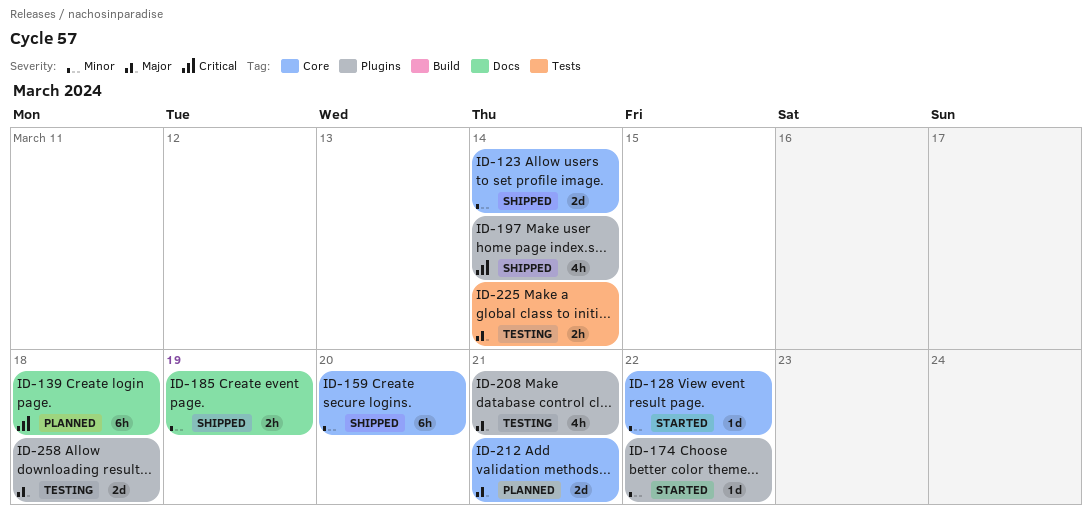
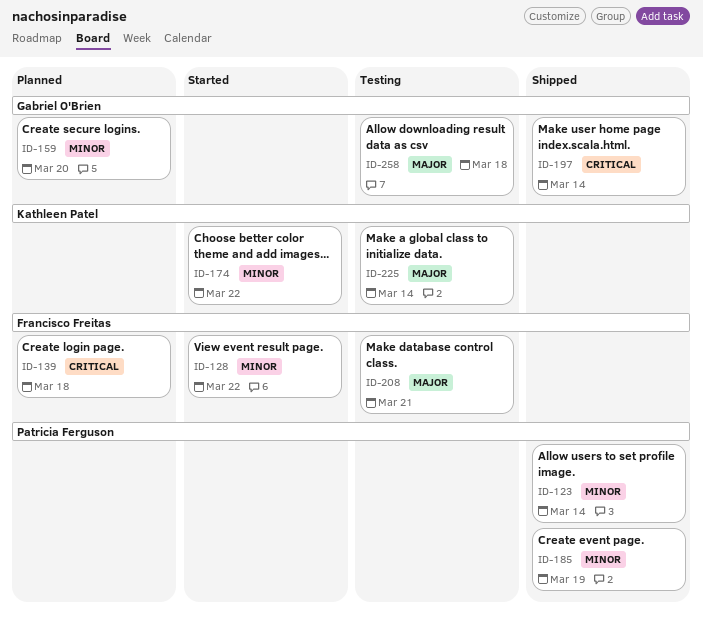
ID-159, status: Shipped -> Planned
ID-212: present -> none

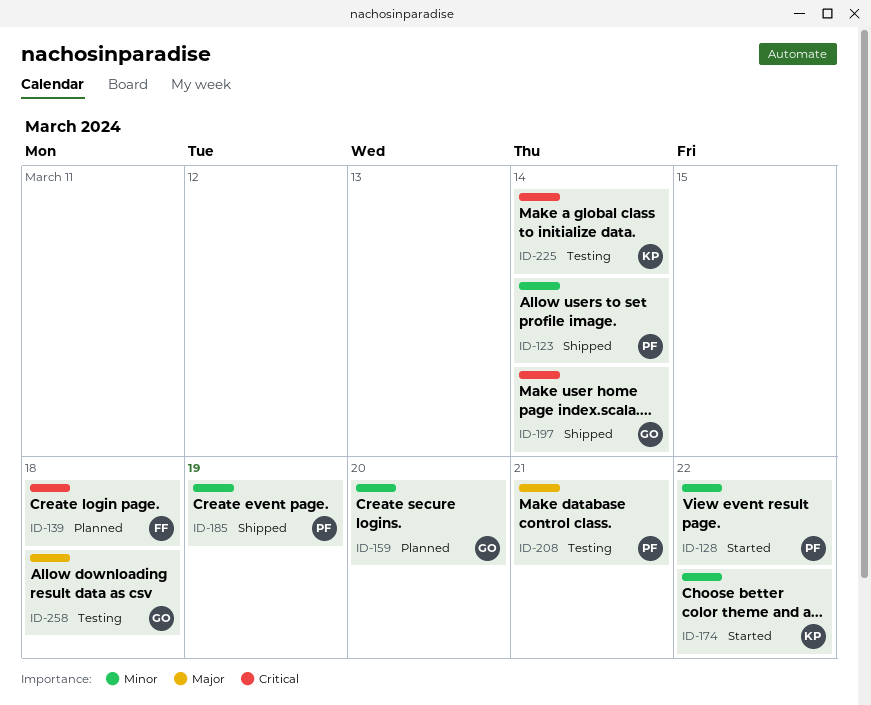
ID-128, owner: Francisco Freitas -> Patricia Ferguson
ID-208, owner: Francisco Freitas -> Patricia Ferguson
ID-225, priority: Major -> Critical

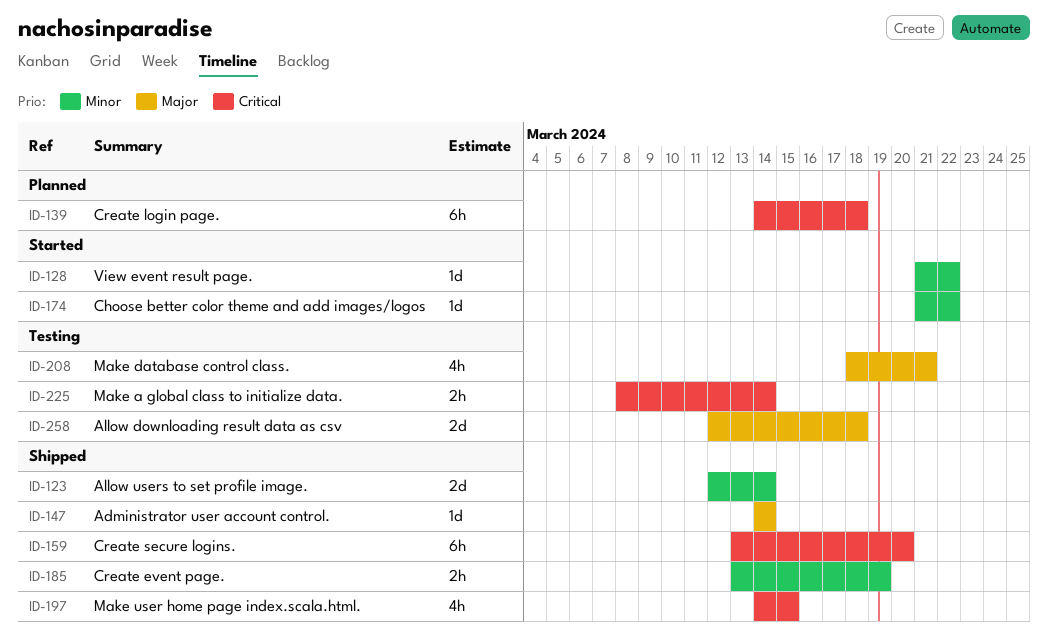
ID-147: none -> present
ID-159, status: Planned -> Shipped
ID-159, priority: Minor -> Critical
ID-197, due: Mar 14 -> Mar 15

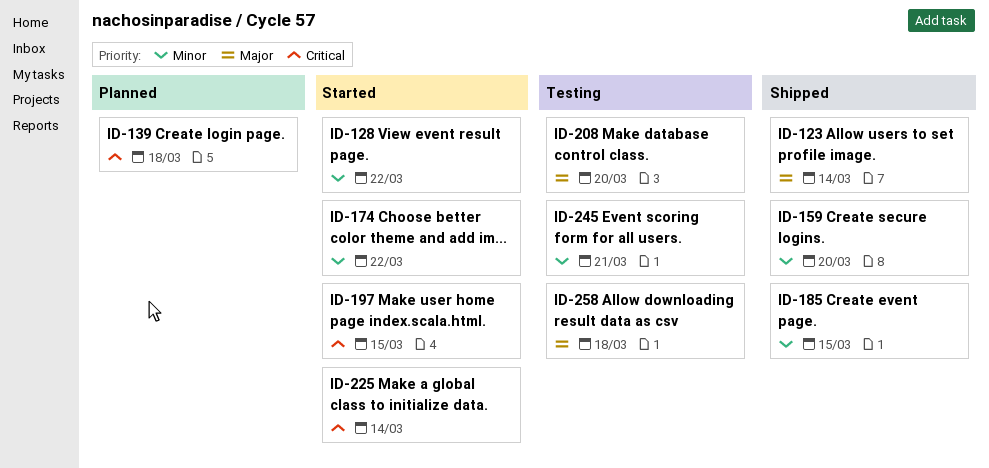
ID-123, priority: Minor -> Major
ID-147: present -> none
ID-159, priority: Critical -> Minor
ID-185, due: Mar 19 -> Mar 15
ID-197, status: Shipped -> Started
ID-208, due: Mar 21 -> Mar 20
ID-225, status: Testing -> Started
ID-245: none -> present

